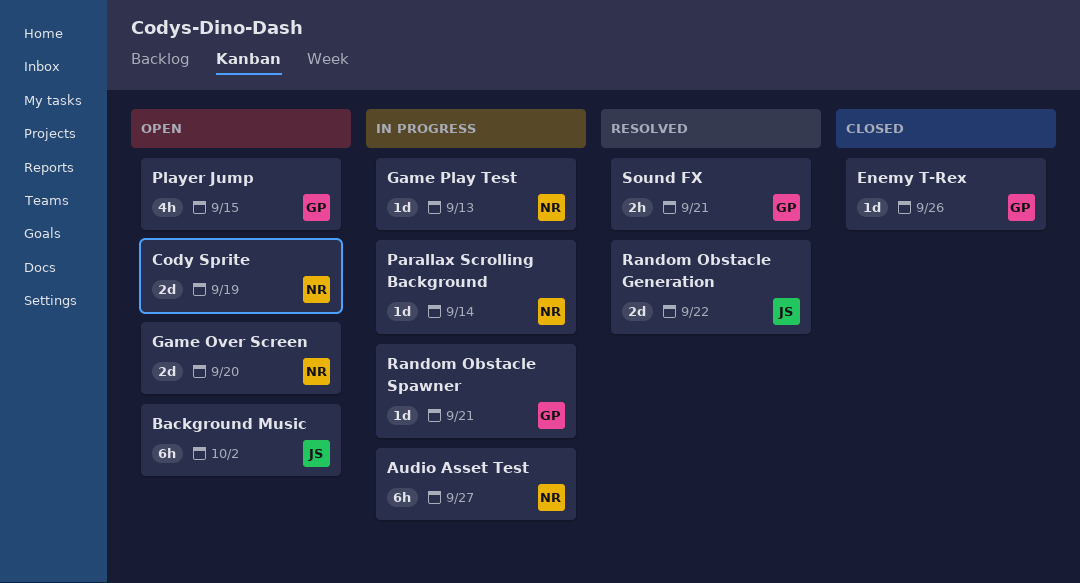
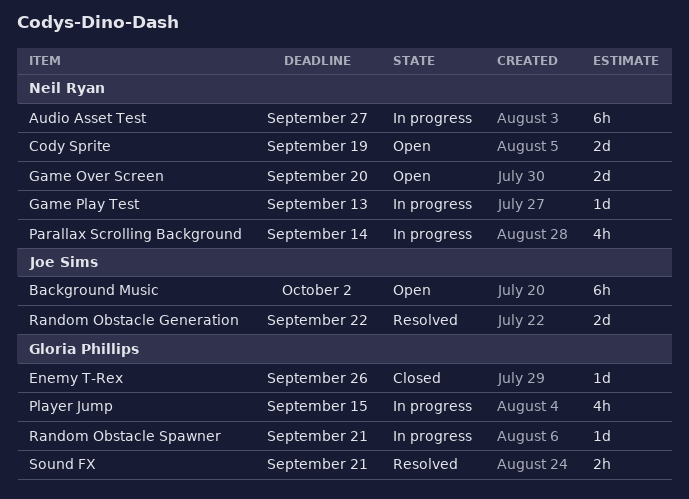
Parallax Scrolling Background, estimate: 1d -> 4h
Player Jump, status: Open -> In progress

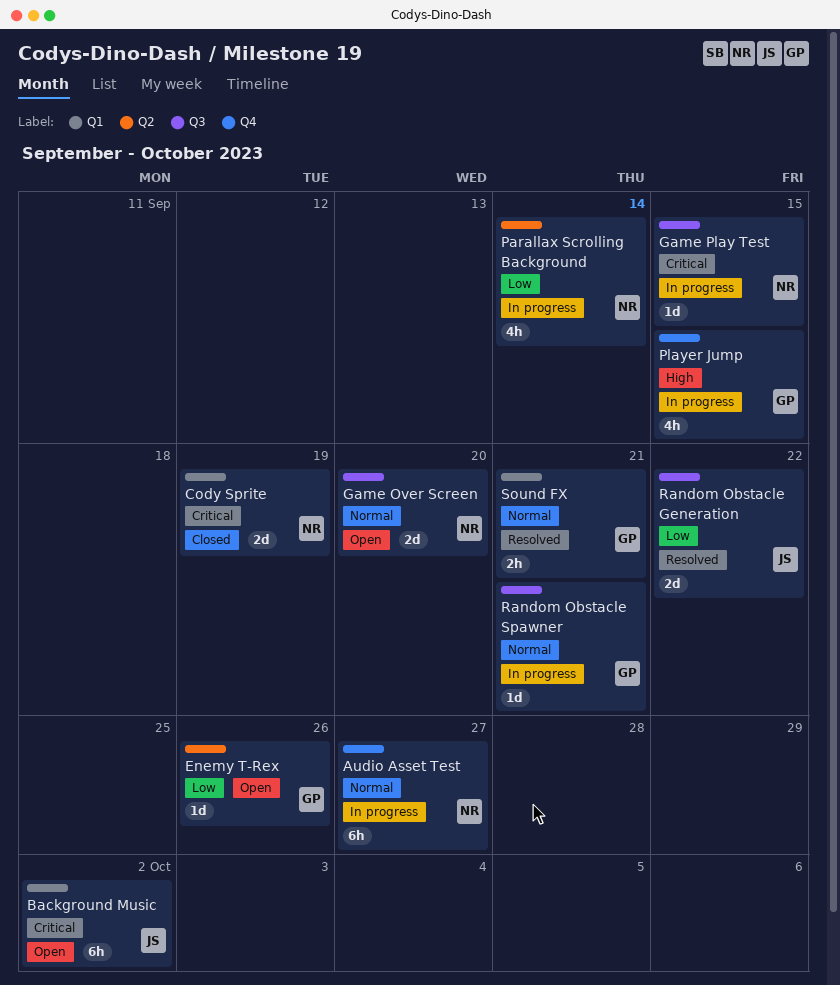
Cody Sprite, status: Open -> Closed
Enemy T-Rex, status: Closed -> Open
Game Play Test, due: Sep 13 -> Sep 15

